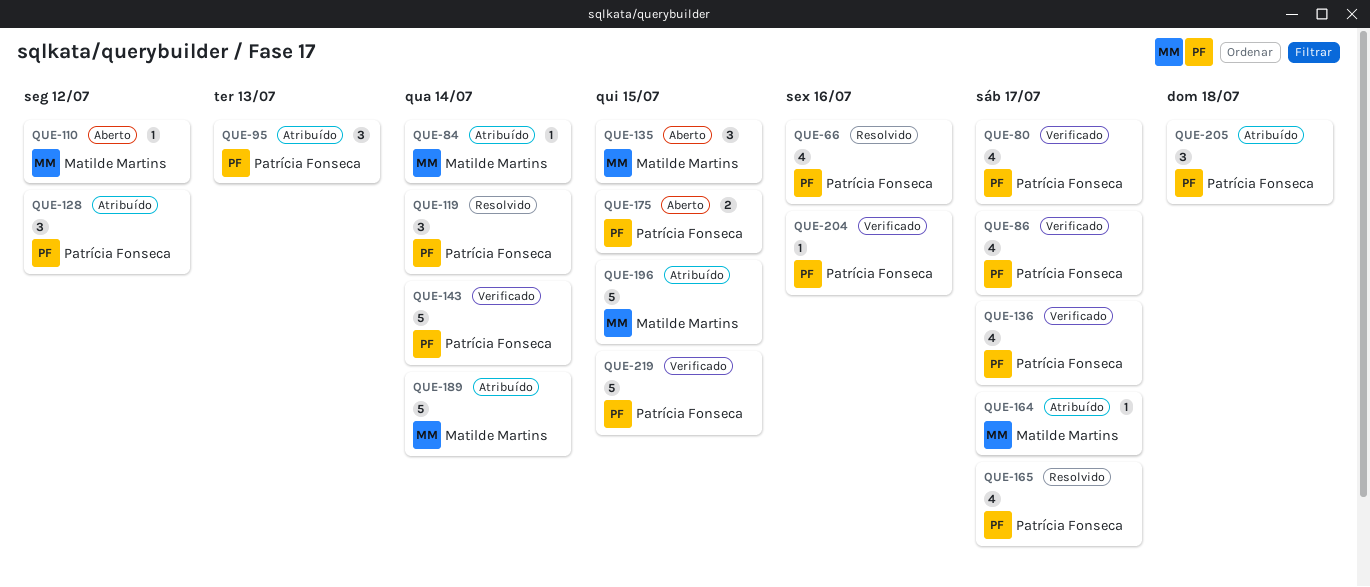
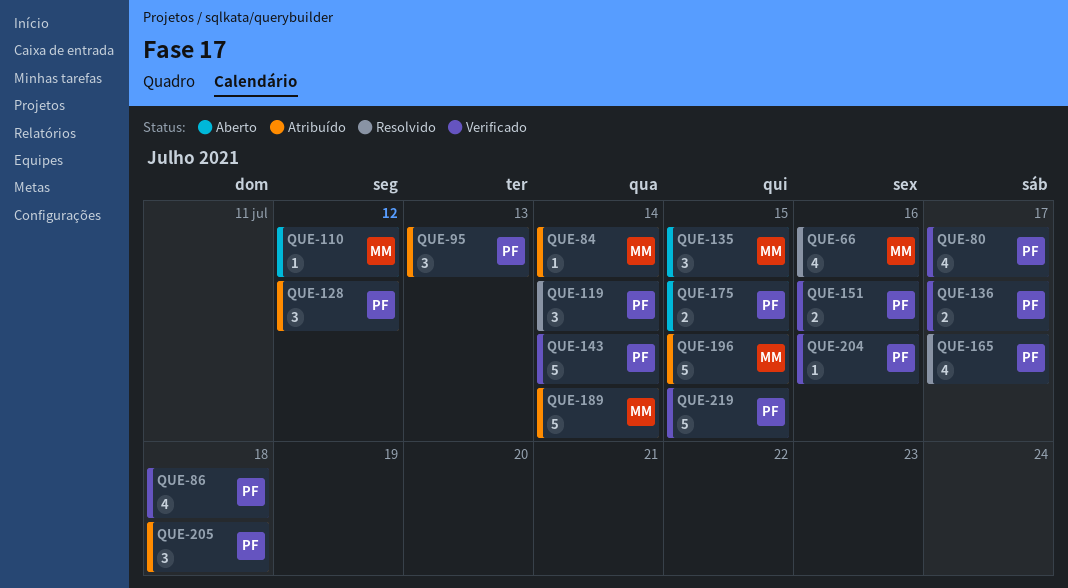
QUE-66, owner: Patrícia Fonseca -> Matilde Martins
QUE-86, due: Jul 17 -> Jul 18
QUE-136, estimate: 4 -> 2
QUE-151: none -> present
QUE-164: present -> none

